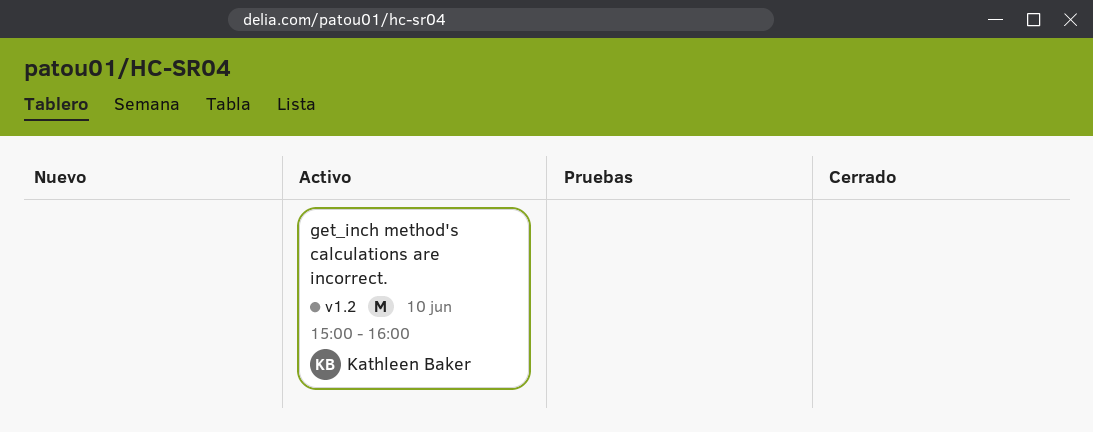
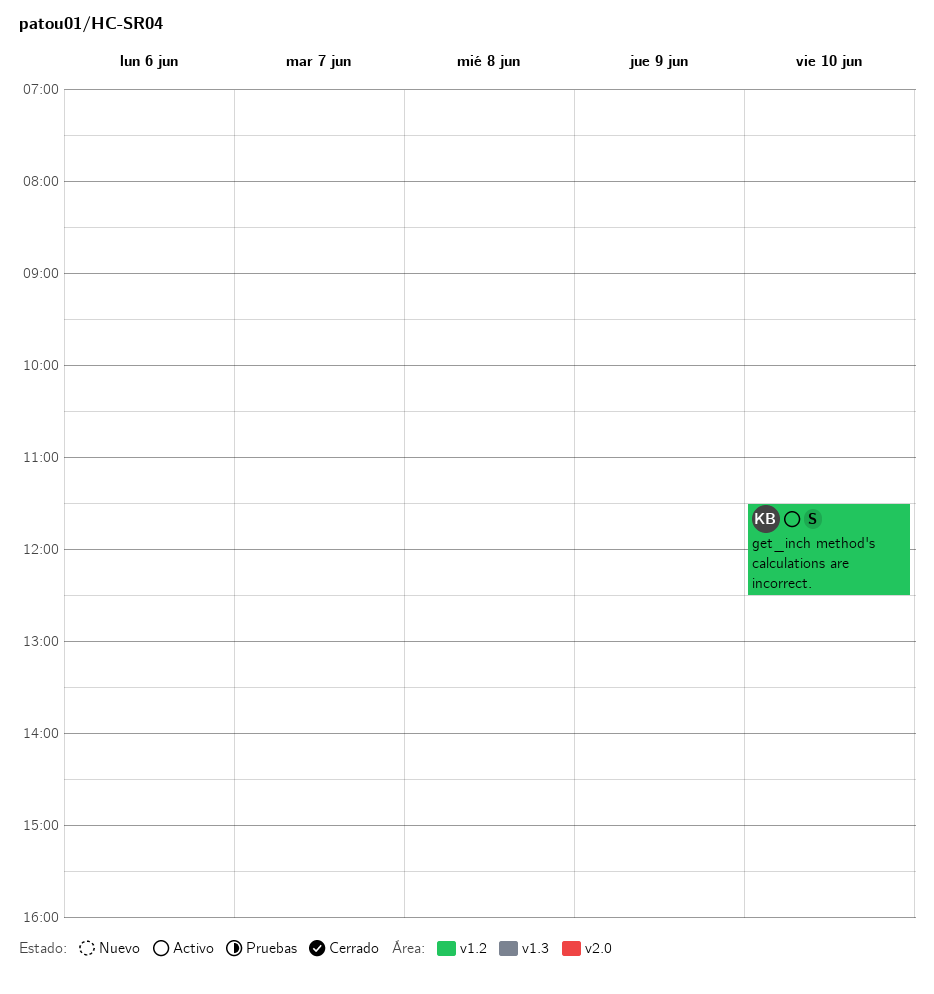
get_inch method's calculations are incorrect., estimate: M -> S
get_inch method's calculations are incorrect., begins: 15:00 -> 11:30
get_inch method's calculations are incorrect., ends: 16:00 -> 12:30

